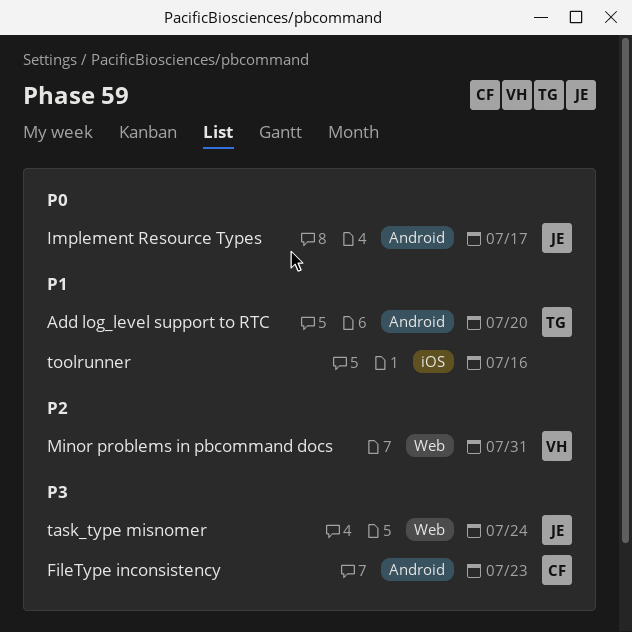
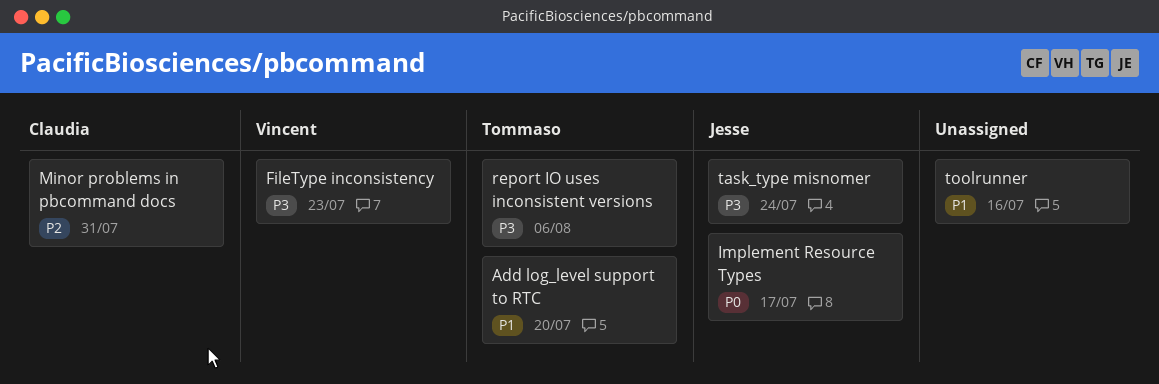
FileType inconsistency, owner: Claudia -> Vincent
Minor problems in pbcommand docs, owner: Vincent -> Claudia
report IO uses inconsistent versions: none -> present

